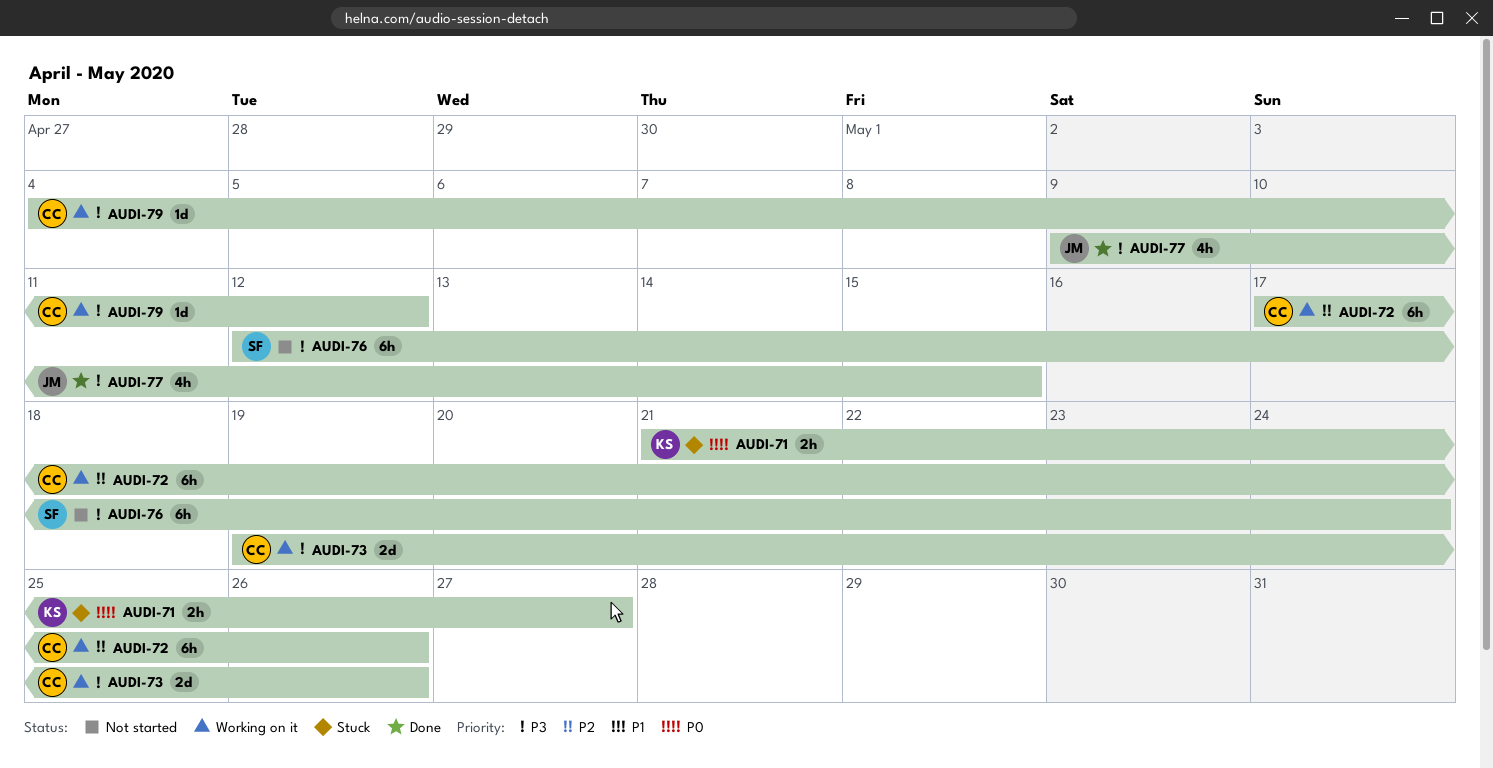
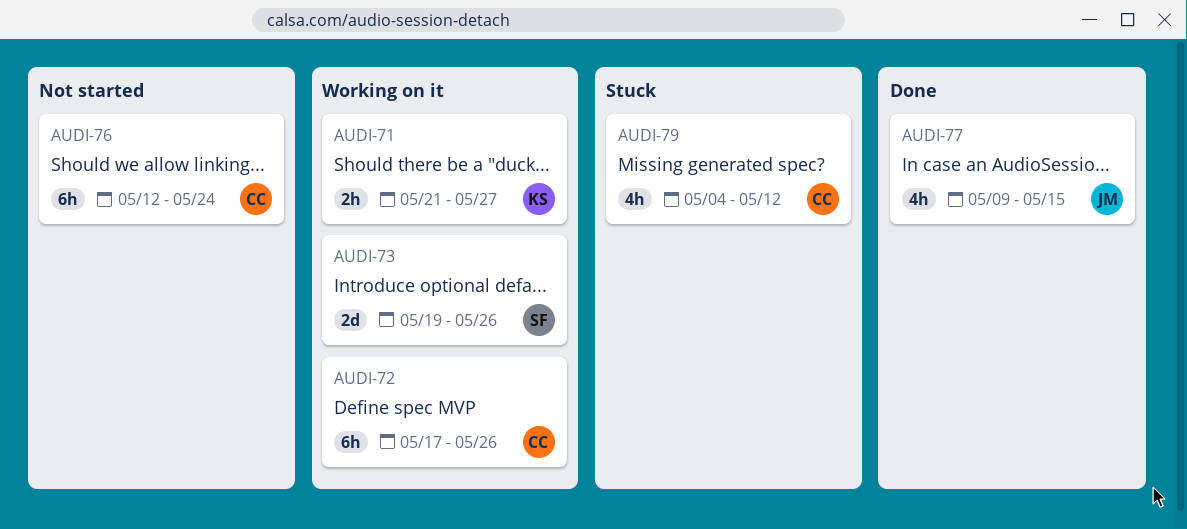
AUDI-71, status: Stuck -> Working on it
AUDI-73, owner: CC -> SF
AUDI-76, owner: SF -> CC
AUDI-79, status: Working on it -> Stuck
AUDI-79, estimate: 1d -> 4h

